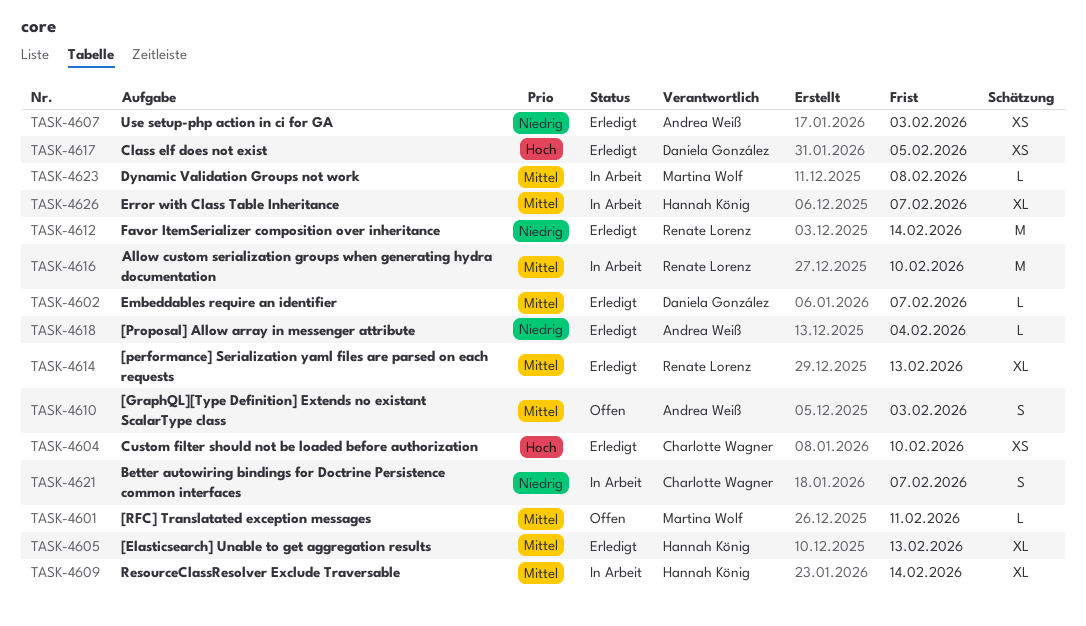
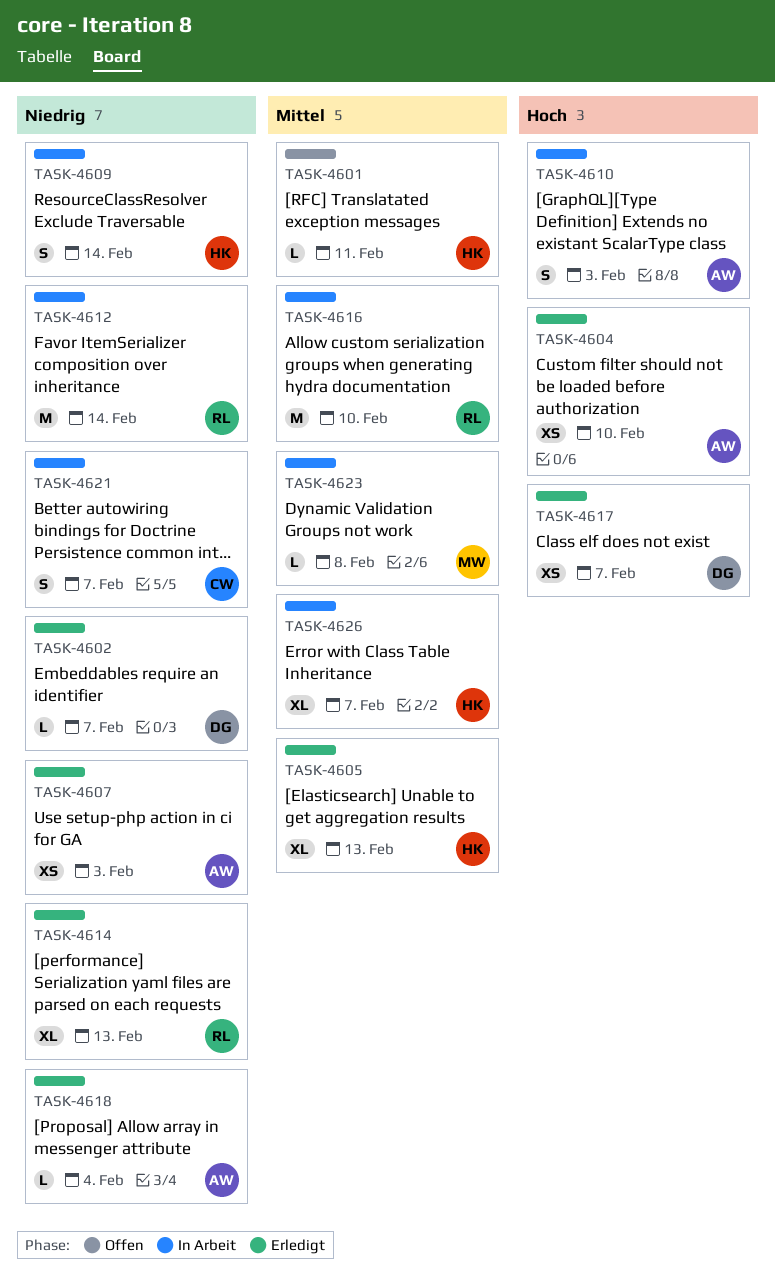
TASK-4601, owner: Martina Wolf -> Hannah König
TASK-4602, priority: Mittel -> Niedrig
TASK-4604, owner: Charlotte Wagner -> Andrea Weiß
TASK-4609, priority: Mittel -> Niedrig
TASK-4609, estimate: XL -> S
TASK-4610, status: Offen -> In Arbeit
TASK-4610, priority: Mittel -> Hoch
TASK-4612, status: Erledigt -> In Arbeit
TASK-4614, priority: Mittel -> Niedrig
TASK-4617, due: Feb 5 -> Feb 7

